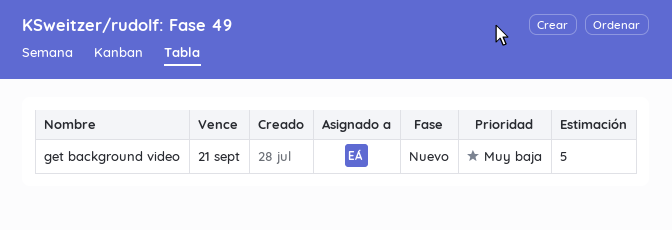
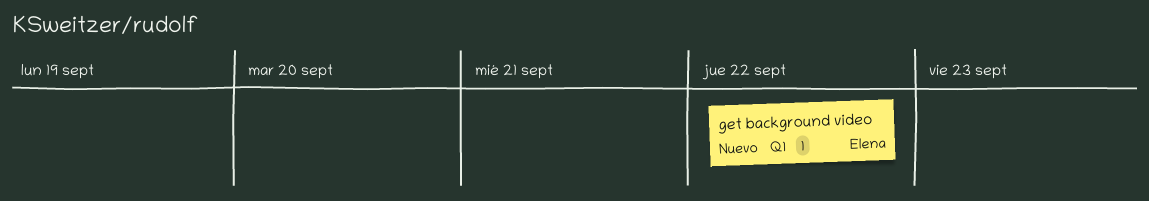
get background video, estimate: 5 -> 1
get background video, due: Sep 21 -> Sep 22

